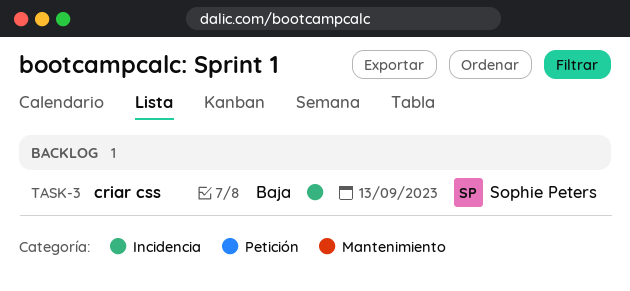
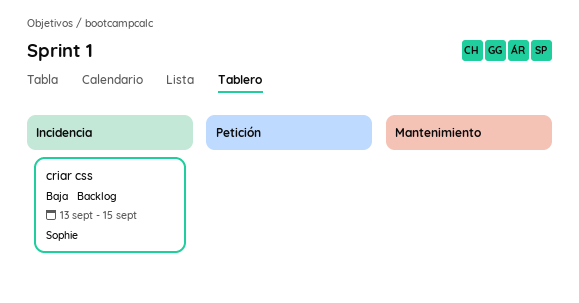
criar css, due: Sep 13 -> Sep 15

